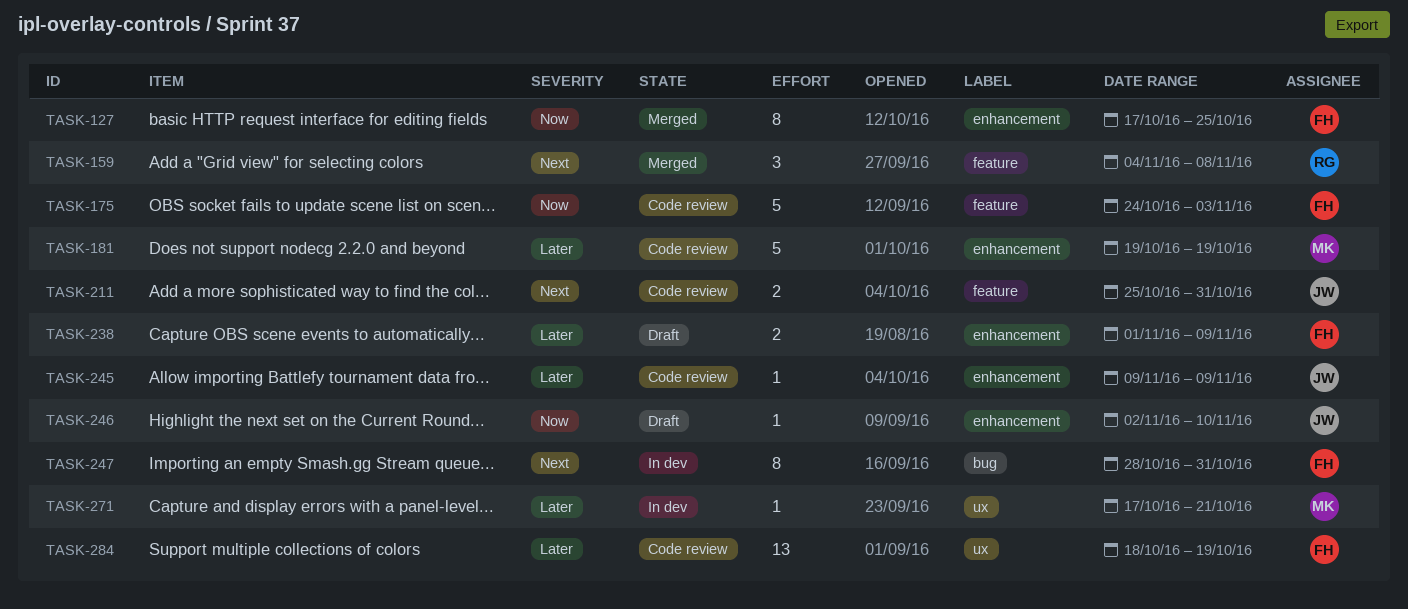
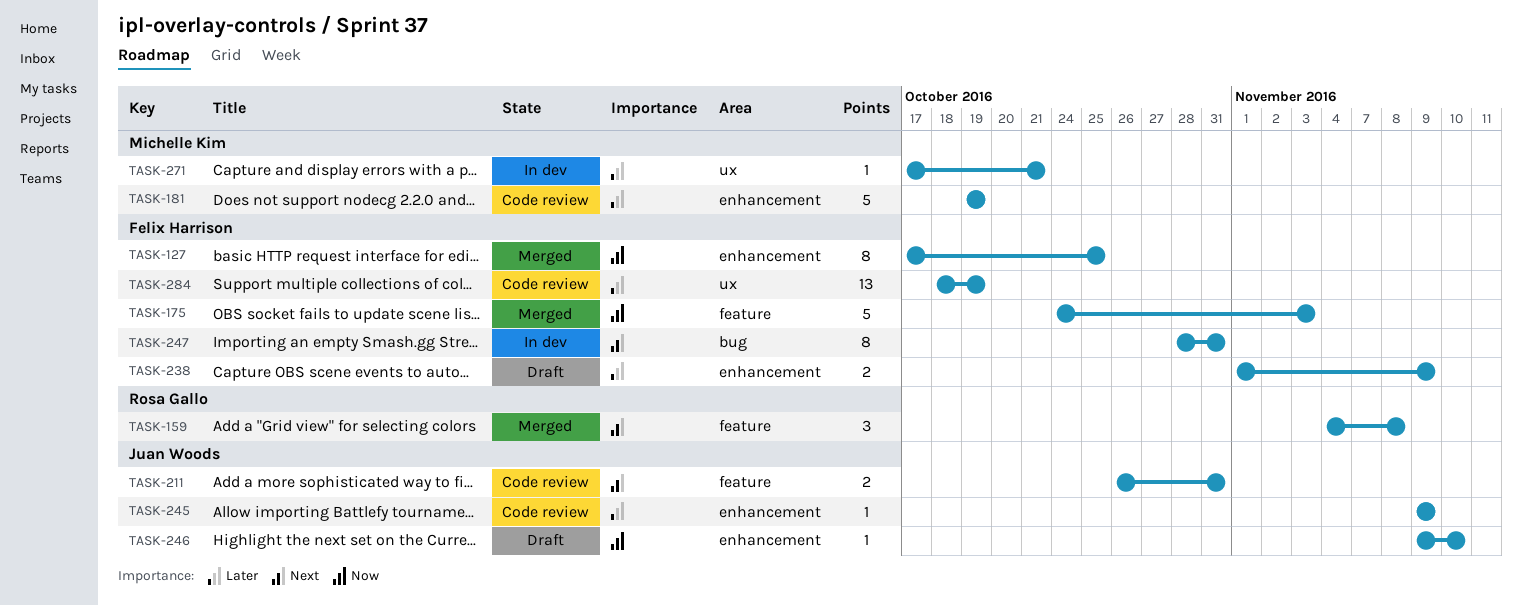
TASK-175, status: Code review -> Merged
TASK-211, start: Oct 25 -> Oct 26
TASK-246, start: Nov 2 -> Nov 9

